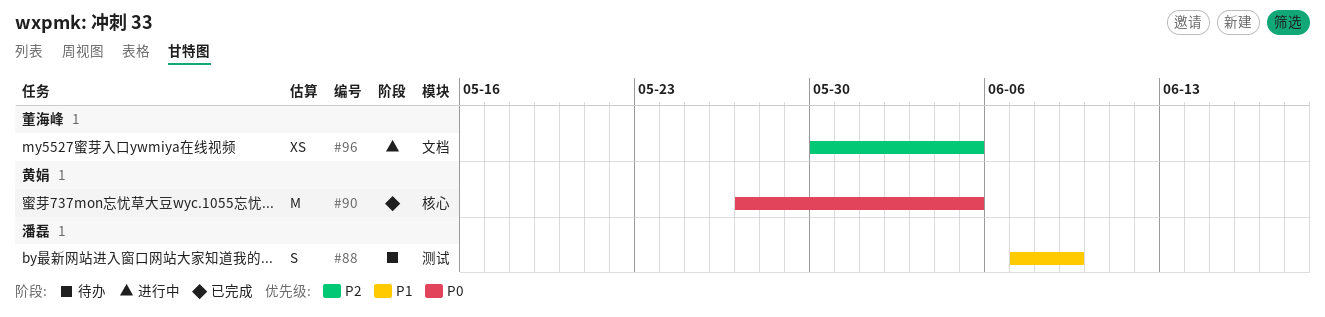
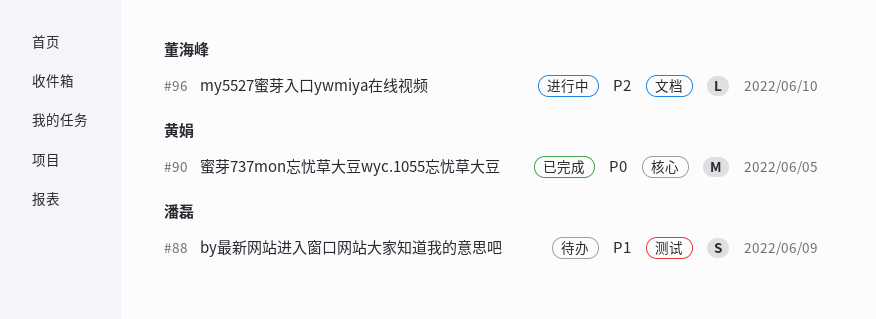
#96, estimate: XS -> L
#96, due: Jun 5 -> Jun 10

